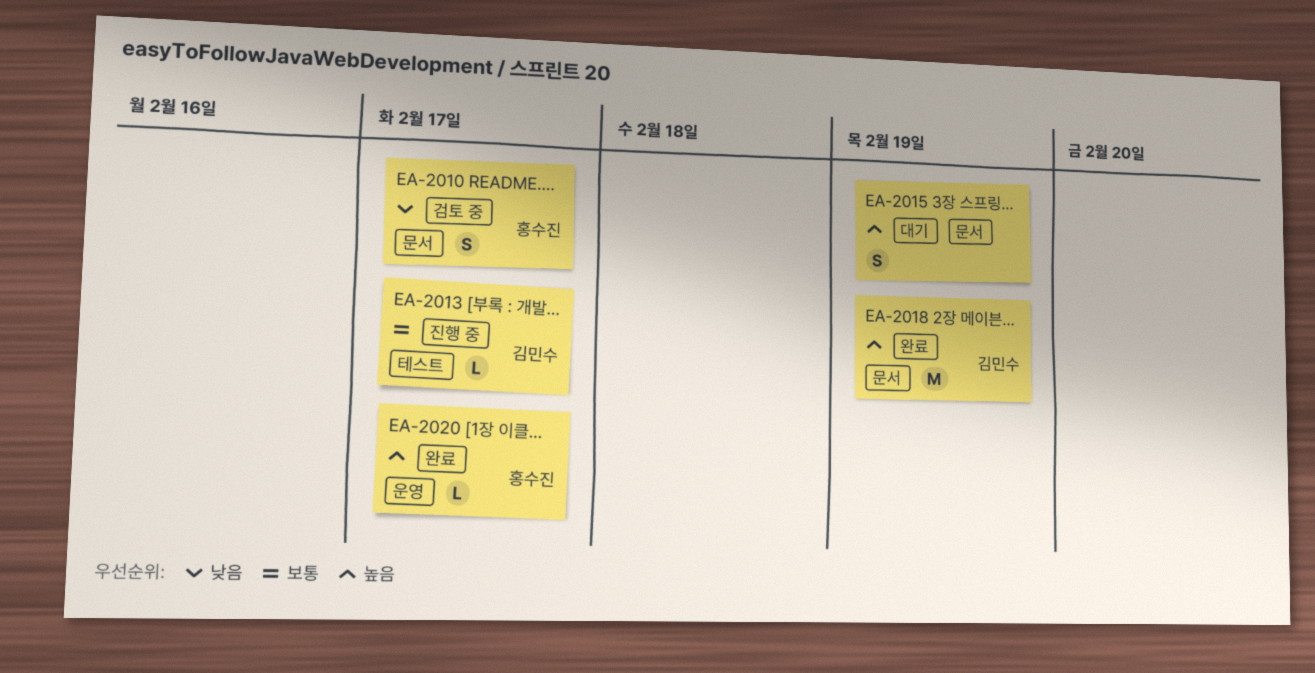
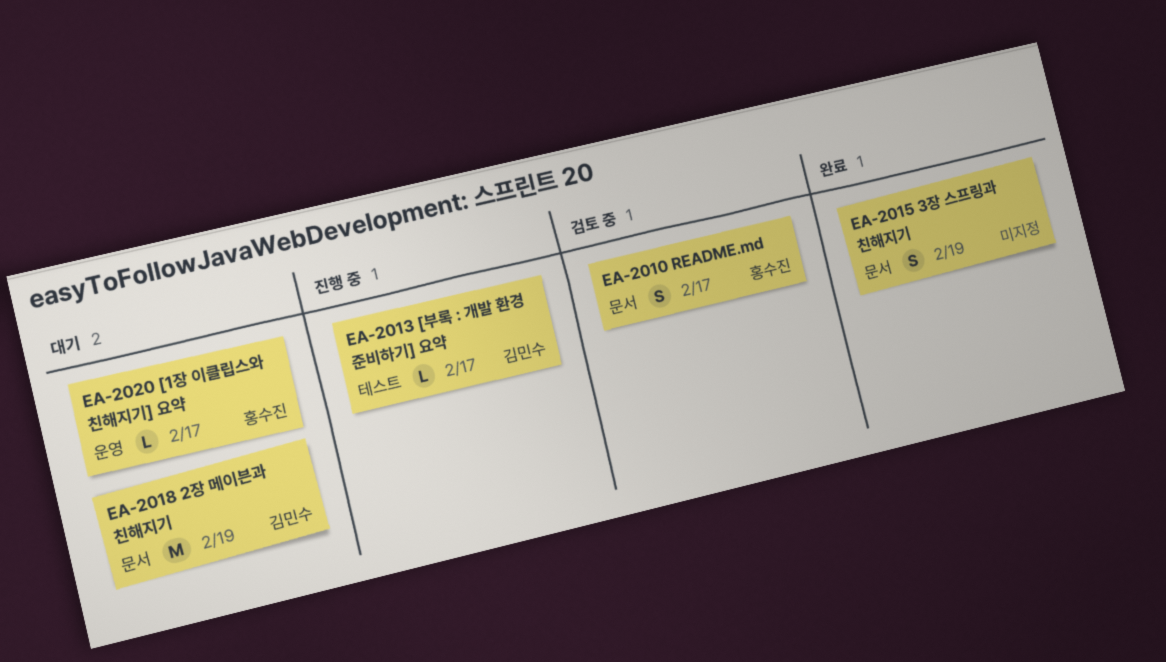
EA-2015, status: 대기 -> 완료
EA-2018, status: 완료 -> 대기
EA-2020, status: 완료 -> 대기

